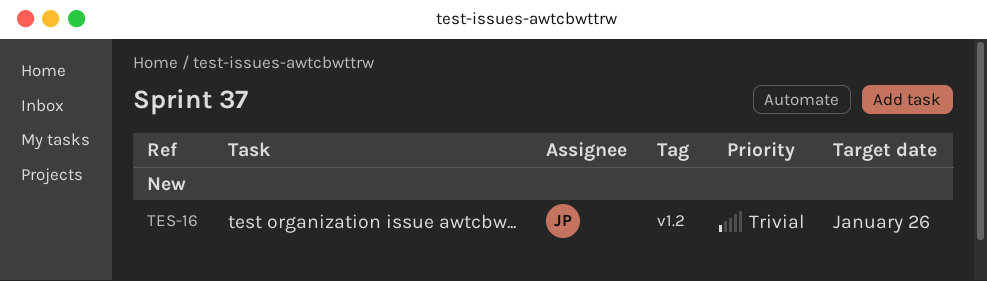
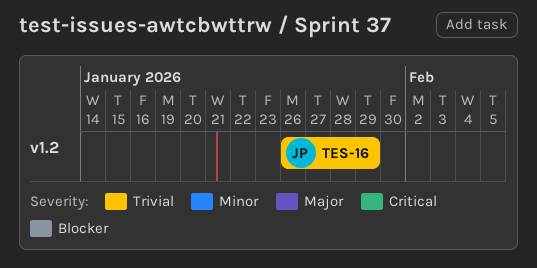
TES-16, due: Jan 26 -> Jan 29

